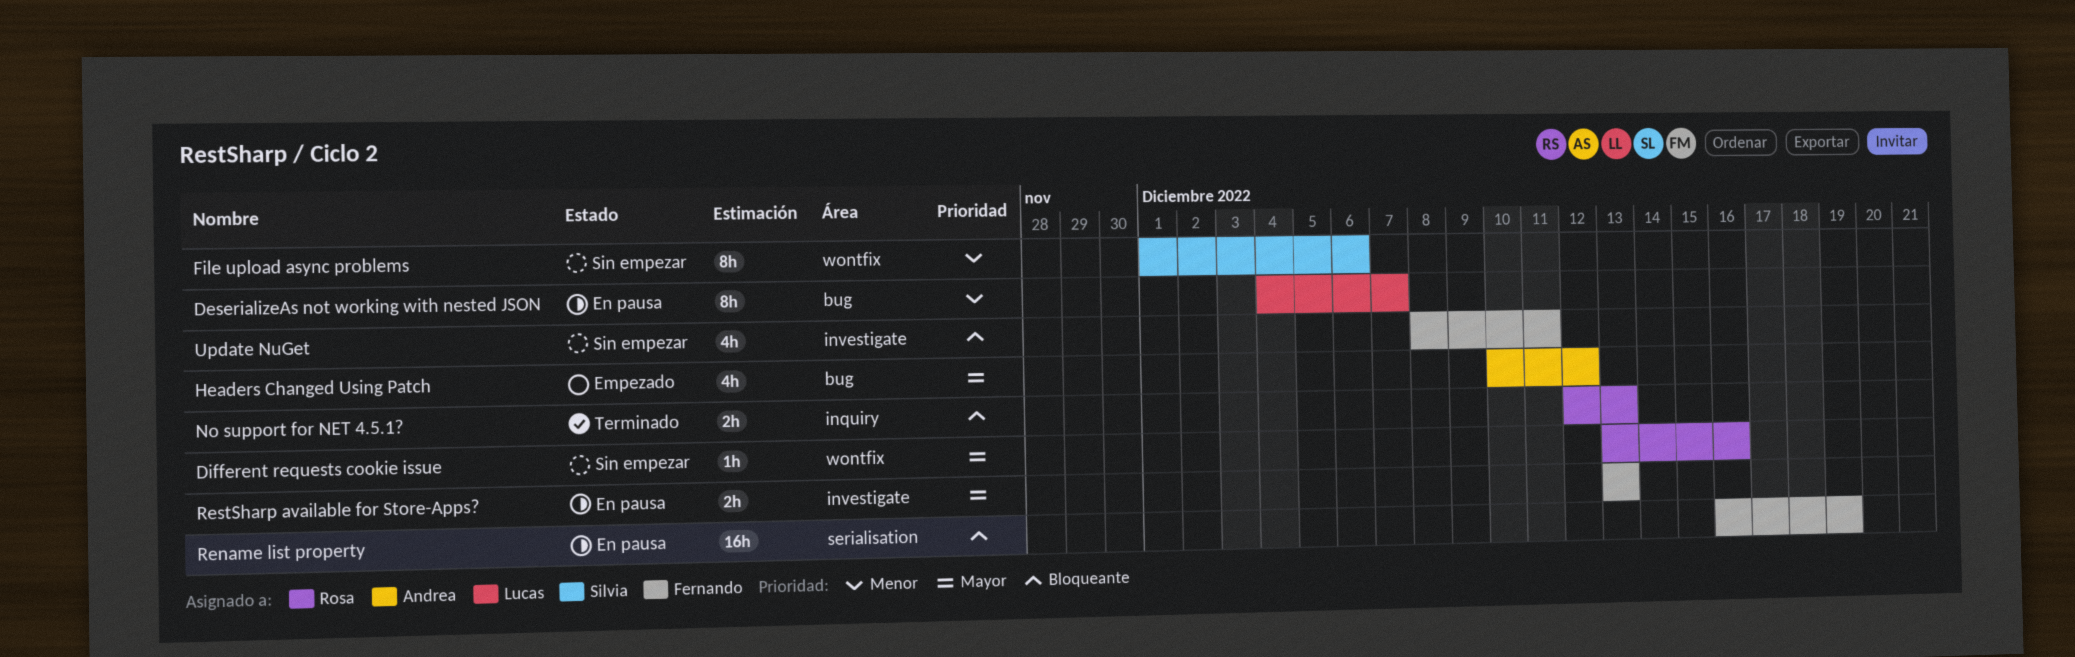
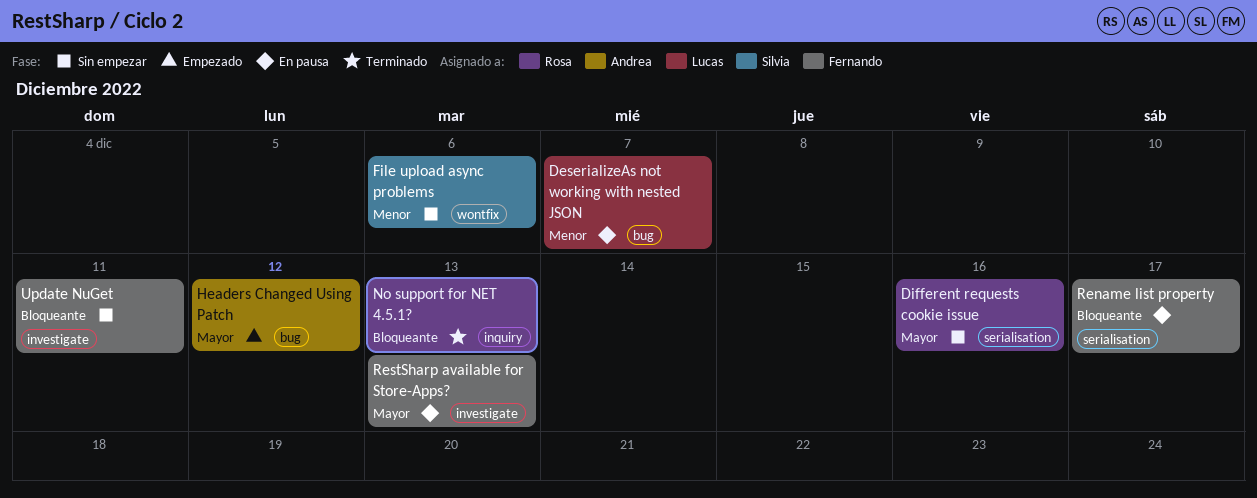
Different requests cookie issue, label: wontfix -> serialisation
Rename list property, due: Dec 19 -> Dec 17

